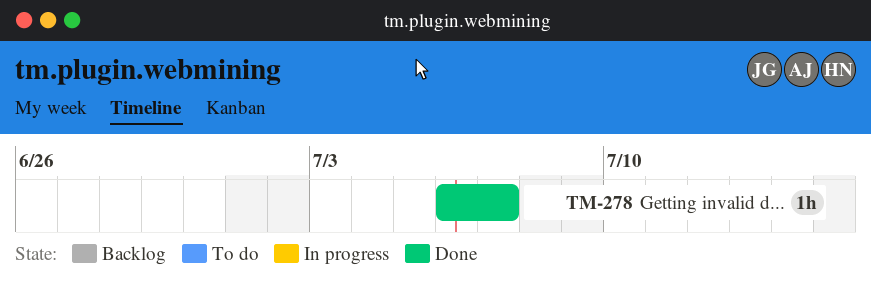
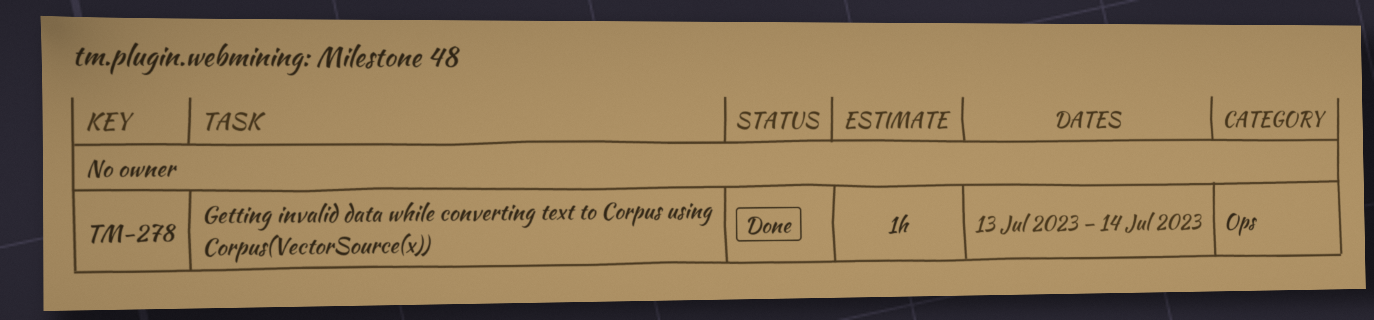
TM-278, start: Jul 6 -> Jul 13
TM-278, due: Jul 7 -> Jul 14

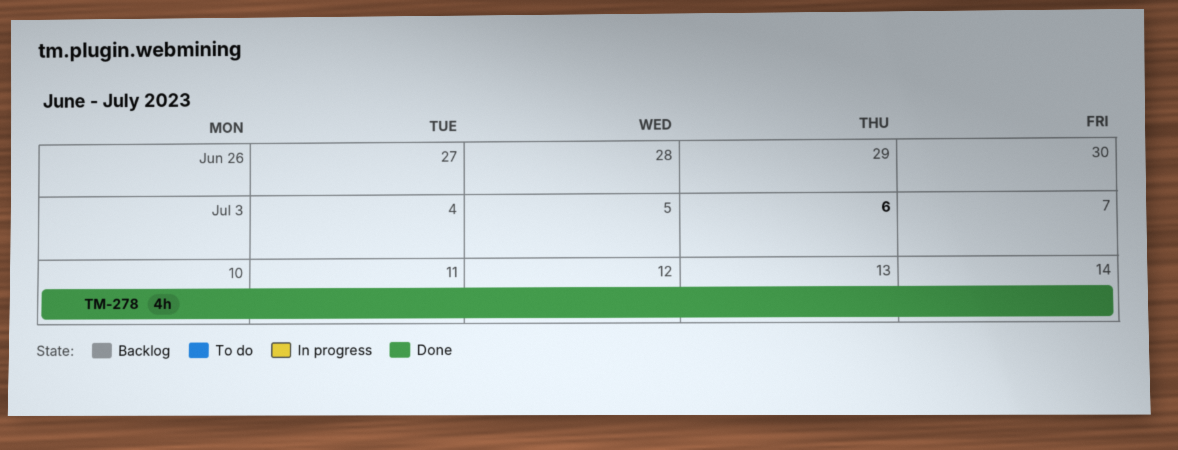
TM-278, estimate: 1h -> 4h
TM-278, start: Jul 13 -> Jul 10

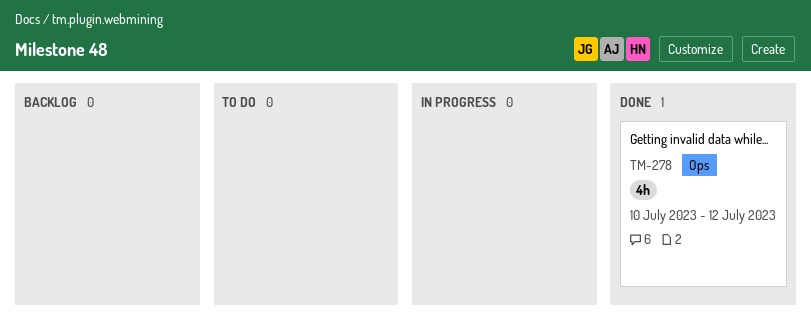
TM-278, due: Jul 14 -> Jul 12

